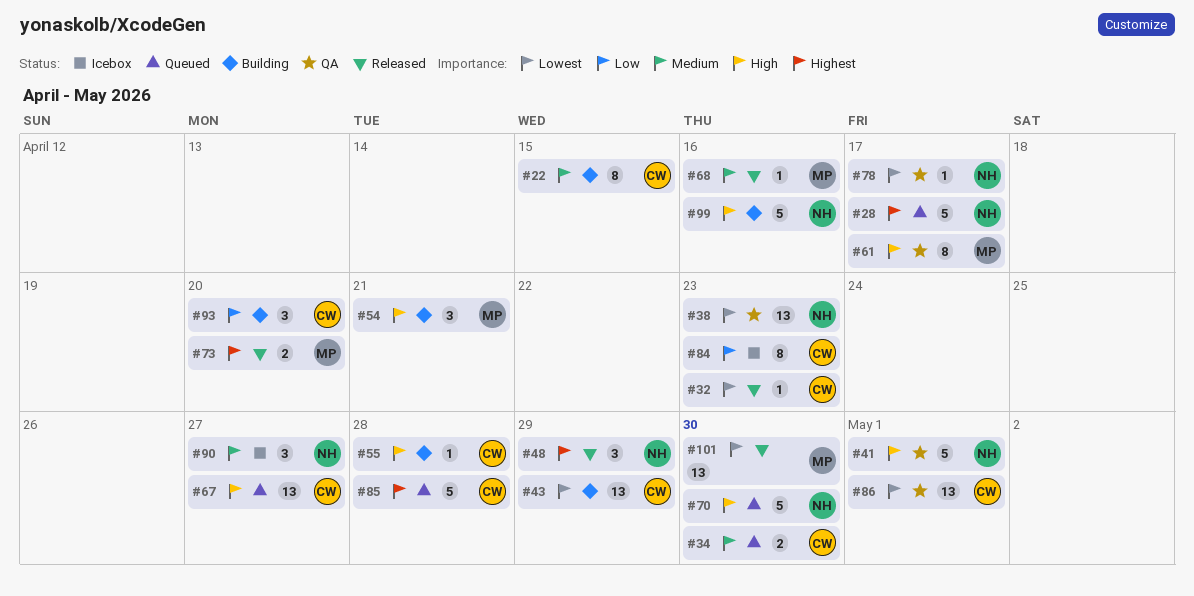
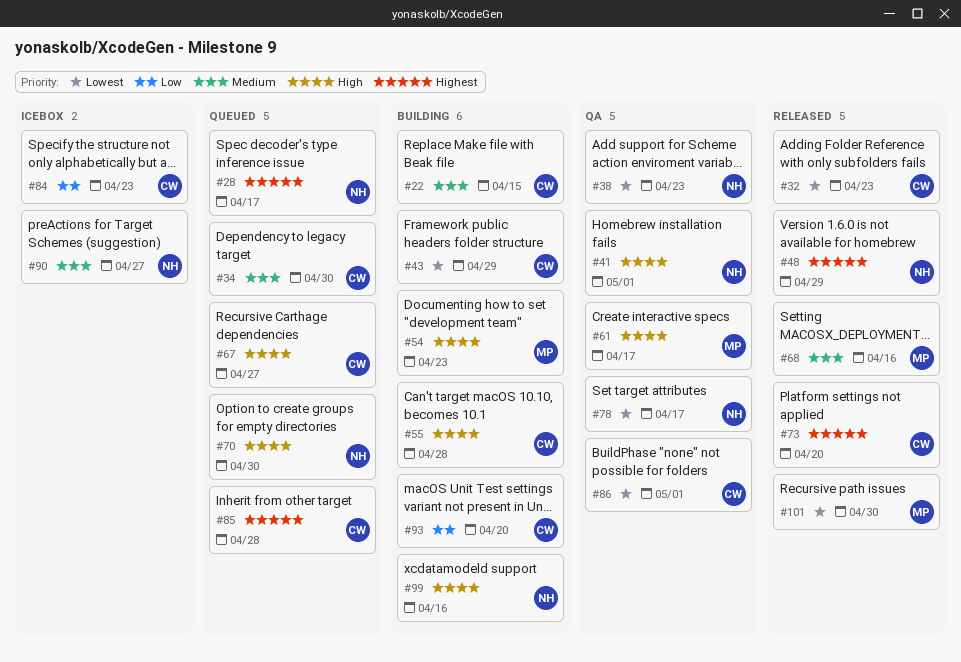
#54, due: Apr 21 -> Apr 23
#73, owner: MP -> CW

